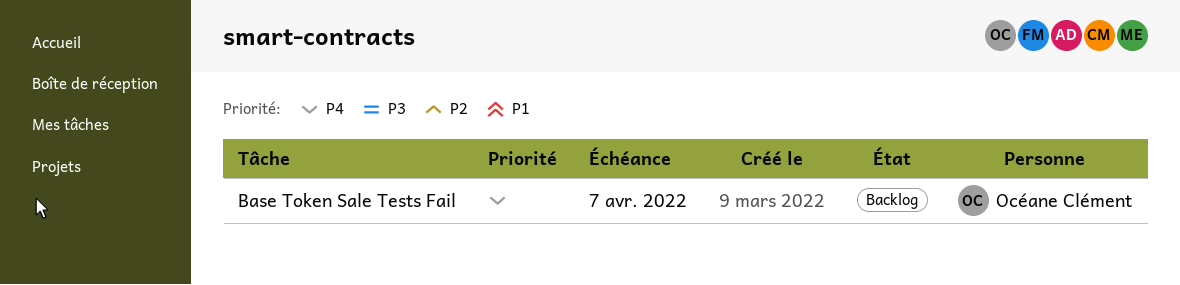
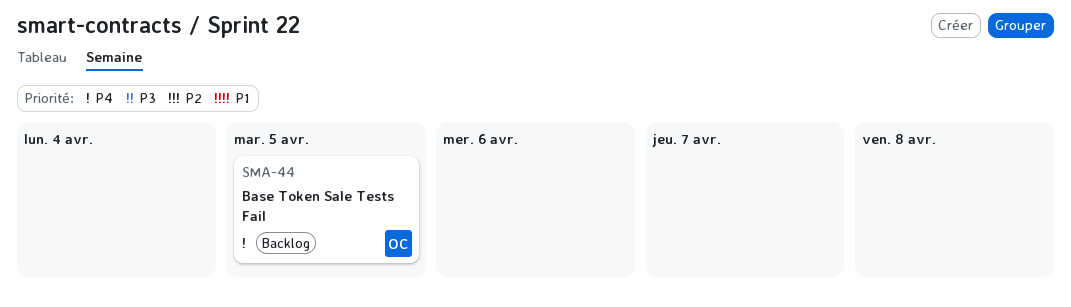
Base Token Sale Tests Fail, due: Apr 7 -> Apr 5

